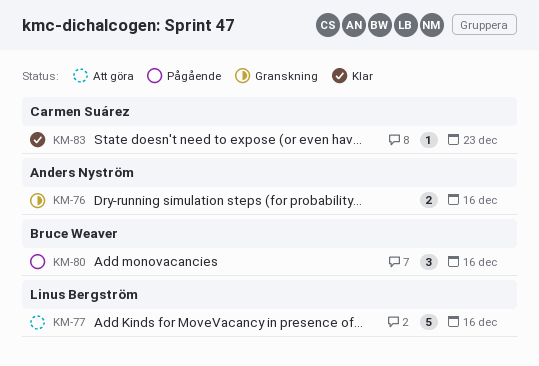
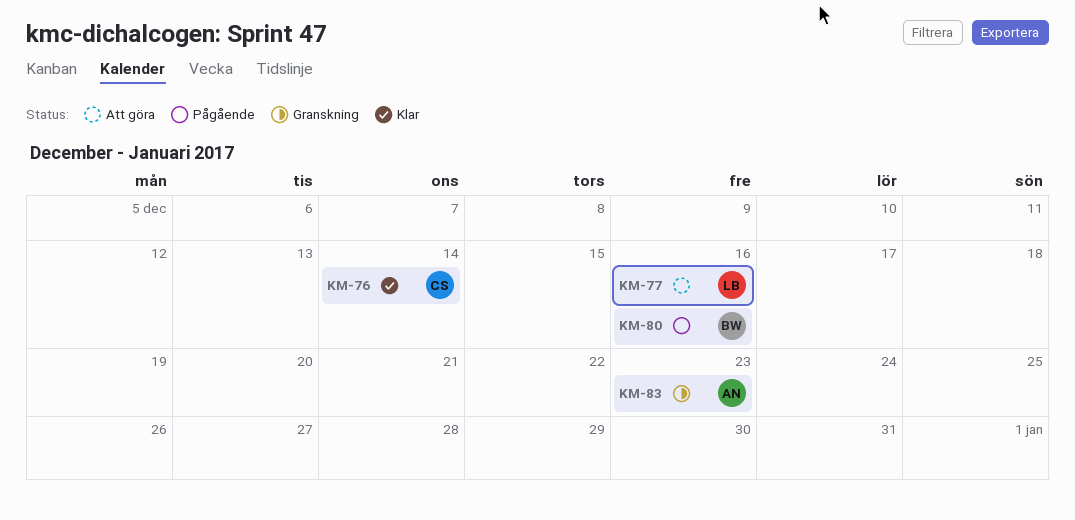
KM-76, status: Granskning -> Klar
KM-76, owner: Anders Nyström -> Carmen Suárez
KM-76, due: Dec 16 -> Dec 14
KM-83, status: Klar -> Granskning
KM-83, owner: Carmen Suárez -> Anders Nyström

